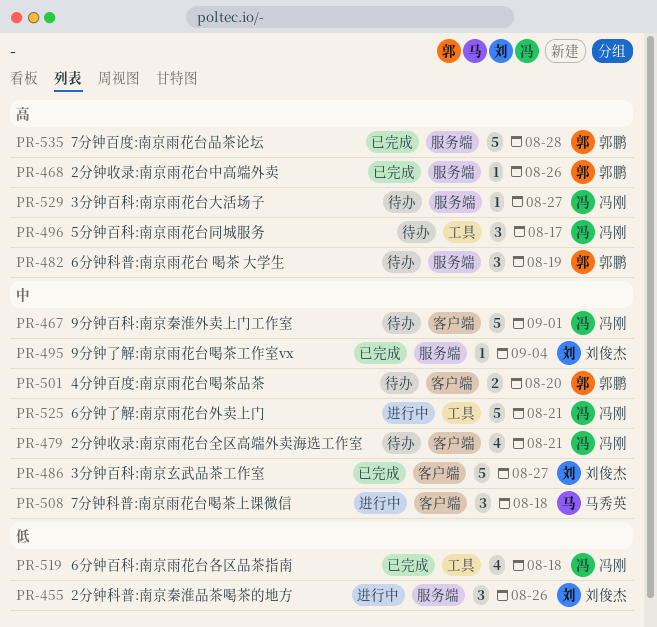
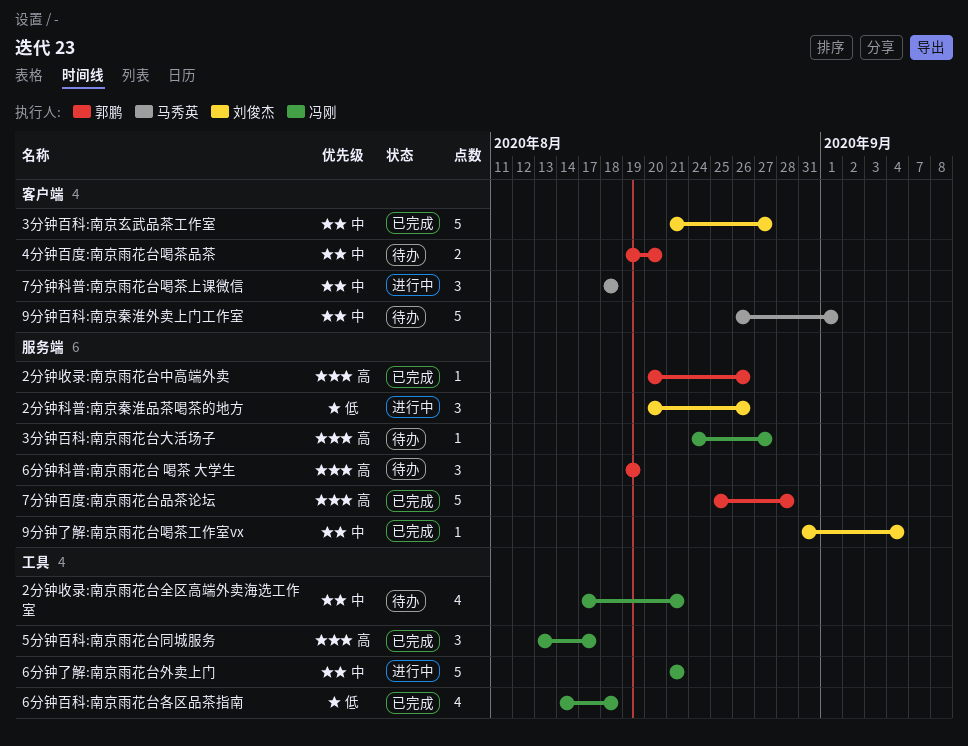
2分钟收录:南京雨花台全区高端外卖海选工作室, label: 客户端 -> 工具
5分钟百科:南京雨花台同城服务, status: 待办 -> 已完成
9分钟百科:南京秦淮外卖上门工作室, owner: 冯刚 -> 马秀英

